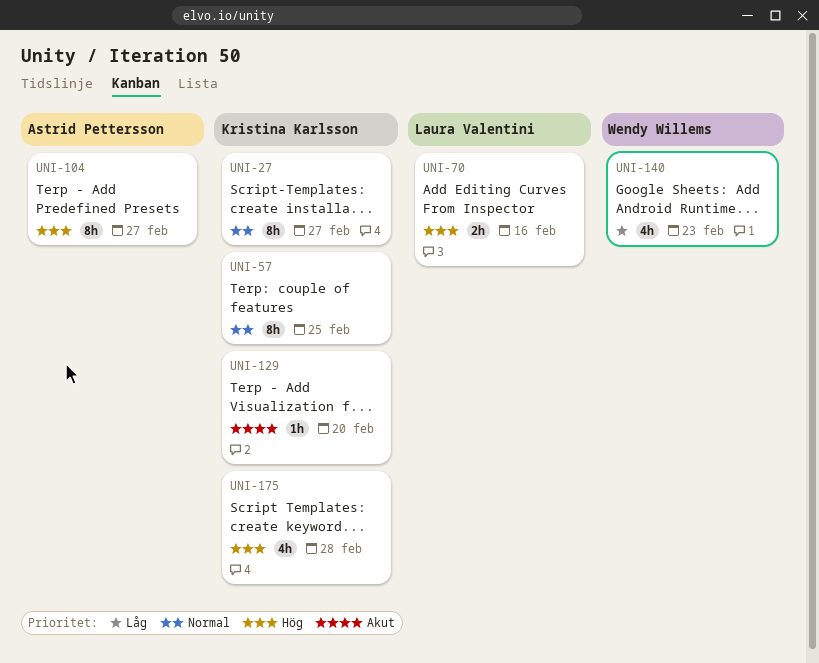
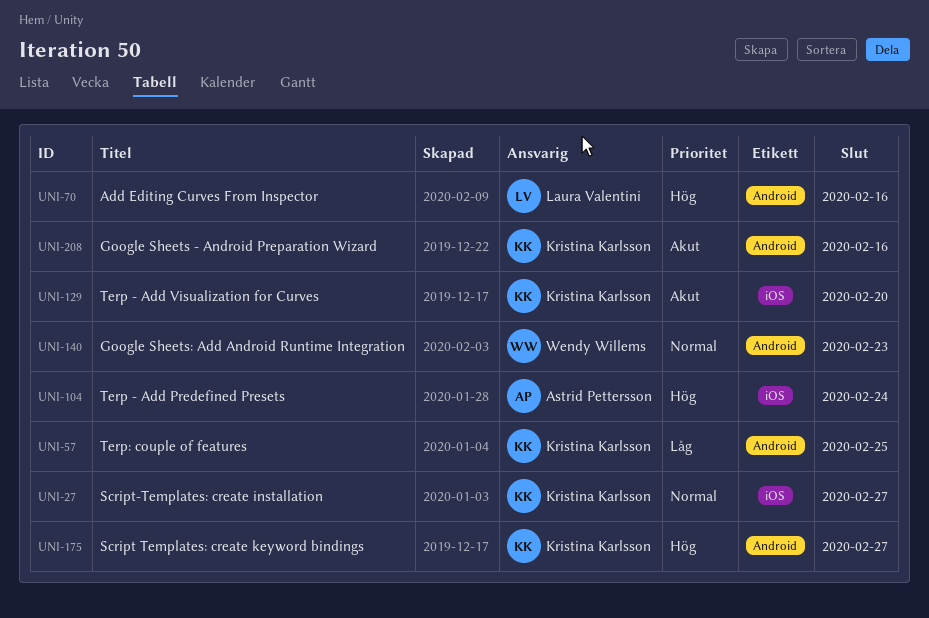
UNI-57, priority: Normal -> Låg
UNI-104, due: Feb 27 -> Feb 24
UNI-140, priority: Låg -> Normal
UNI-175, due: Feb 28 -> Feb 27
UNI-208: none -> present

